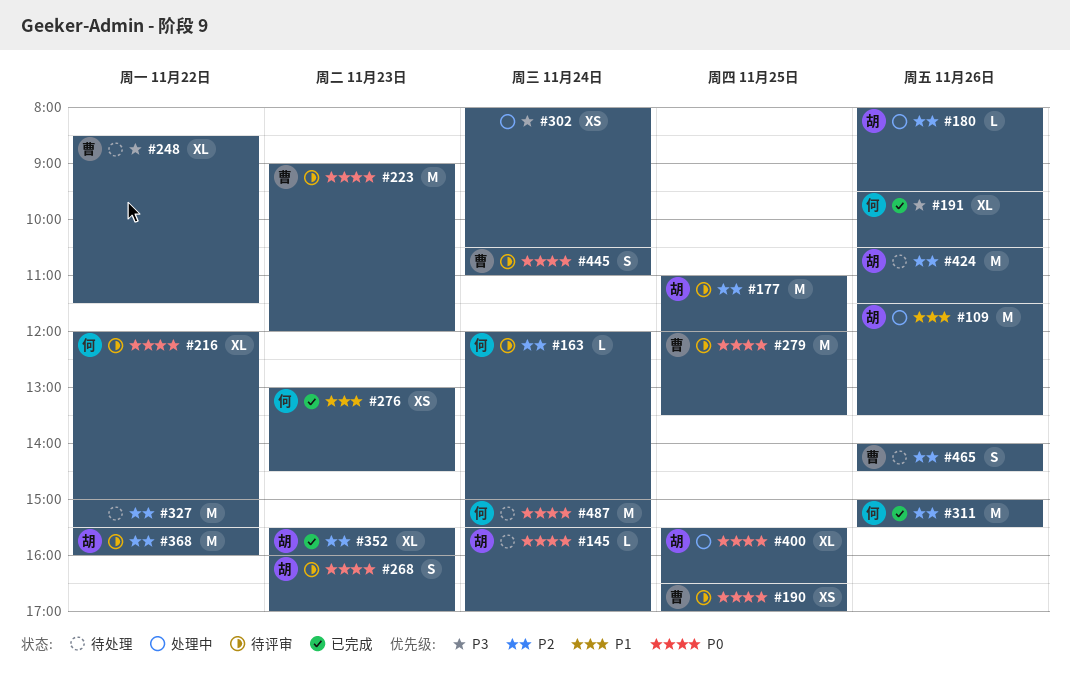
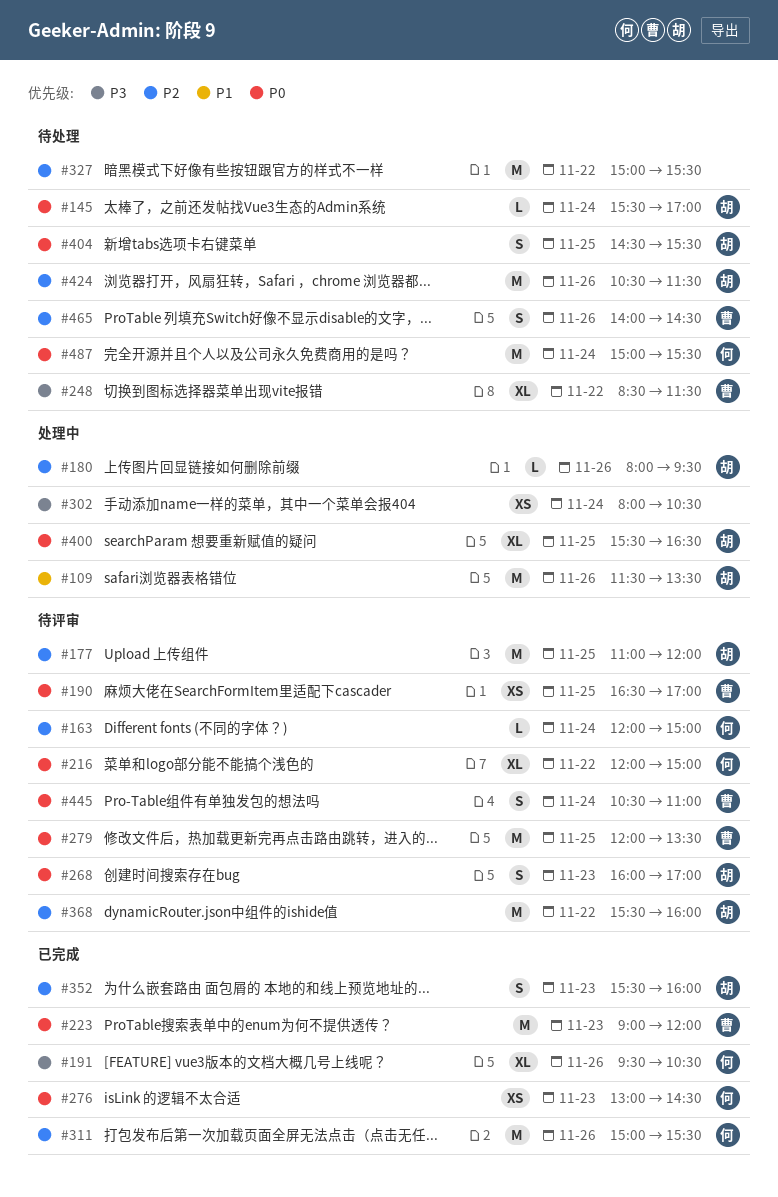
#223, status: 待评审 -> 已完成
#276, priority: P1 -> P0
#352, estimate: XL -> S
#404: none -> present

